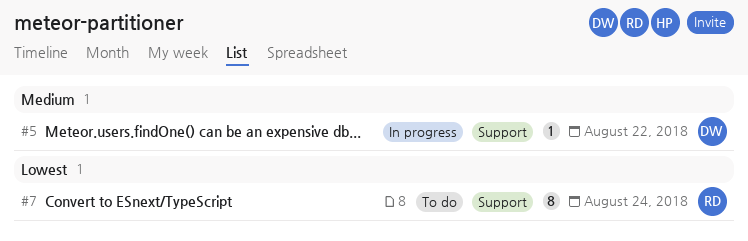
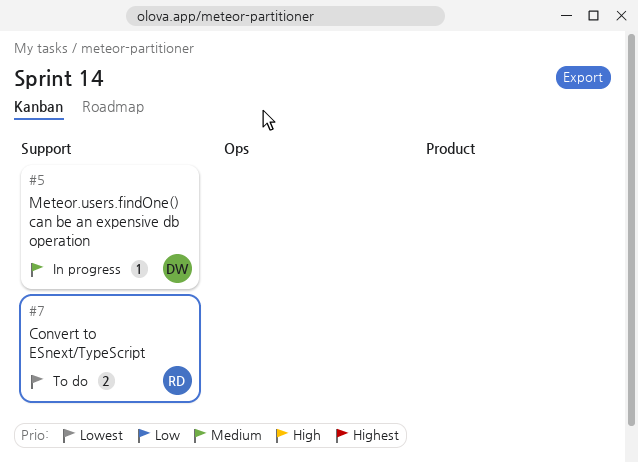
#7, estimate: 8 -> 2

